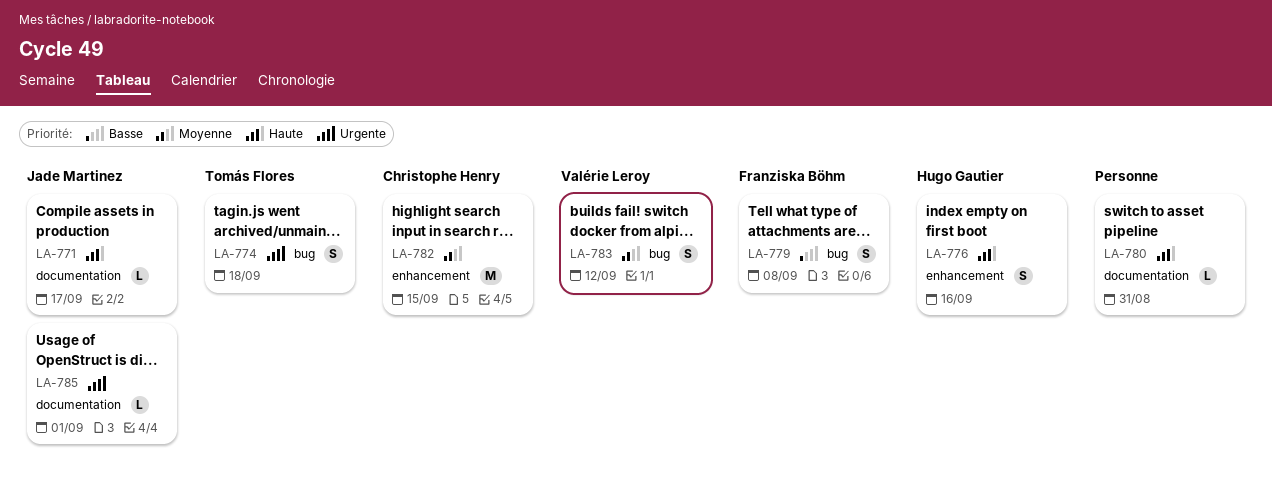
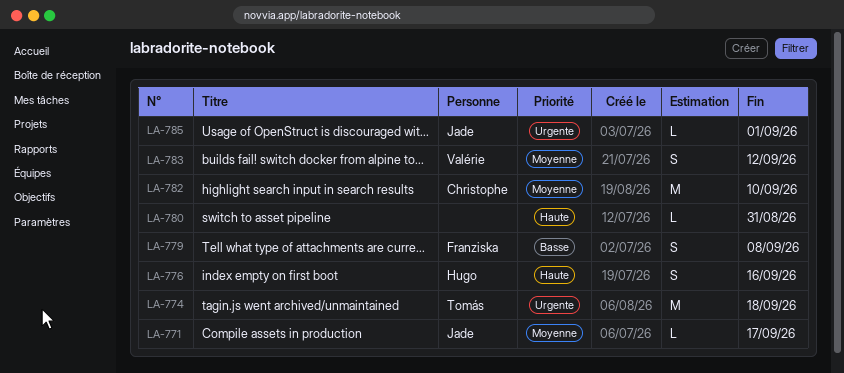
LA-771, priority: Haute -> Moyenne
LA-774, estimate: S -> M
LA-782, due: Sep 15 -> Sep 10

